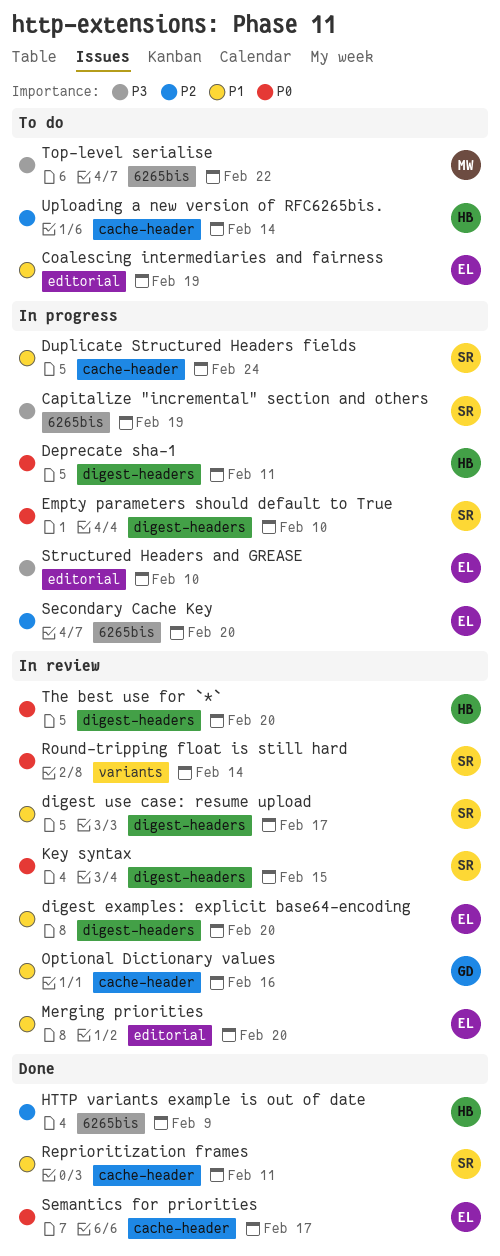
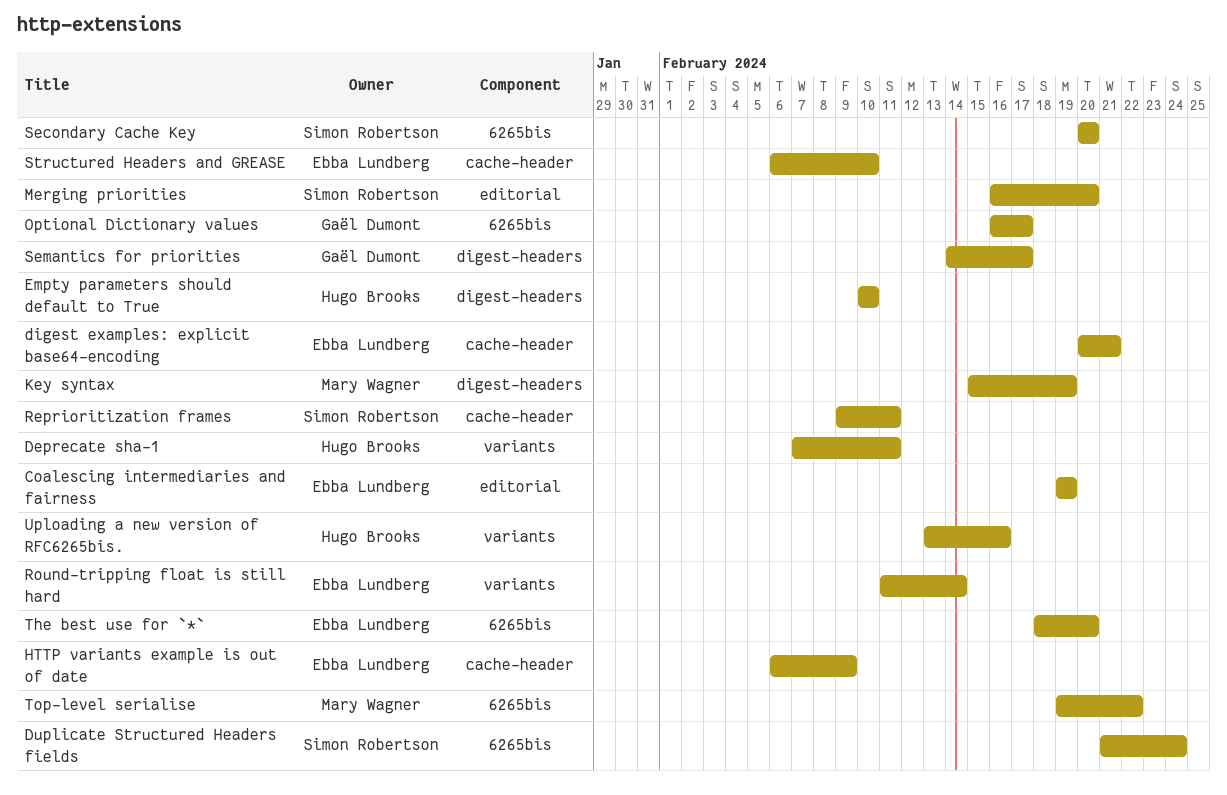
Capitalize "incremental" section and others: present -> none
Deprecate sha-1, label: digest-headers -> variants
digest examples: explicit base64-encoding, label: digest-headers -> cache-header
digest examples: explicit base64-encoding, due: Feb 20 -> Feb 21
digest use case: resume upload: present -> none
Duplicate Structured Headers fields, label: cache-header -> 6265bis
Empty parameters should default to True, owner: Simon Robertson -> Hugo Brooks
HTTP variants example is out of date, owner: Hugo Brooks -> Ebba Lundberg
HTTP variants example is out of date, label: 6265bis -> cache-header
Key syntax, owner: Simon Robertson -> Mary Wagner
Key syntax, due: Feb 15 -> Feb 19
Merging priorities, owner: Ebba Lundberg -> Simon Robertson
Optional Dictionary values, label: cache-header -> 6265bis
Optional Dictionary values, due: Feb 16 -> Feb 17
Round-tripping float is still hard, owner: Simon Robertson -> Ebba Lundberg
Secondary Cache Key, owner: Ebba Lundberg -> Simon Robertson
Semantics for priorities, owner: Ebba Lundberg -> Gaël Dumont
Semantics for priorities, label: cache-header -> digest-headers
Structured Headers and GREASE, label: editorial -> cache-header
The best use for `*`, owner: Hugo Brooks -> Ebba Lundberg
The best use for `*`, label: digest-headers -> 6265bis
Uploading a new version of RFC6265bis., label: cache-header -> variants
Uploading a new version of RFC6265bis., due: Feb 14 -> Feb 16

